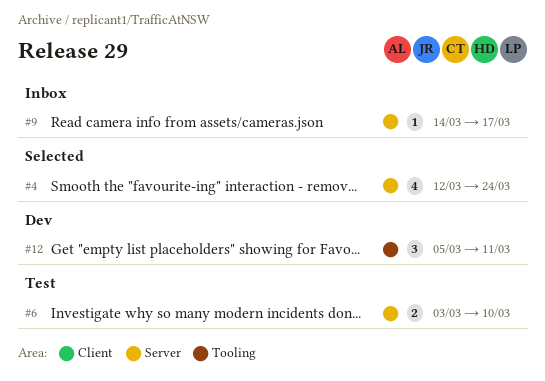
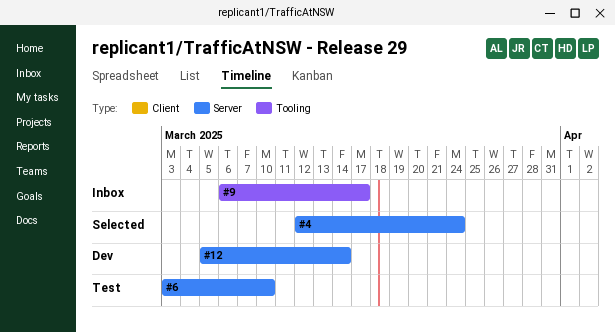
#9, label: Server -> Tooling
#9, start: Mar 14 -> Mar 6
#12, label: Tooling -> Server
#12, due: Mar 11 -> Mar 14

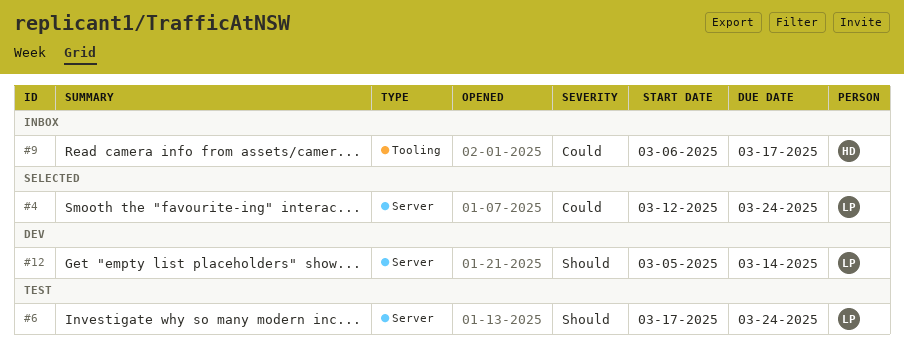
#6, start: Mar 3 -> Mar 17
#6, due: Mar 10 -> Mar 24

